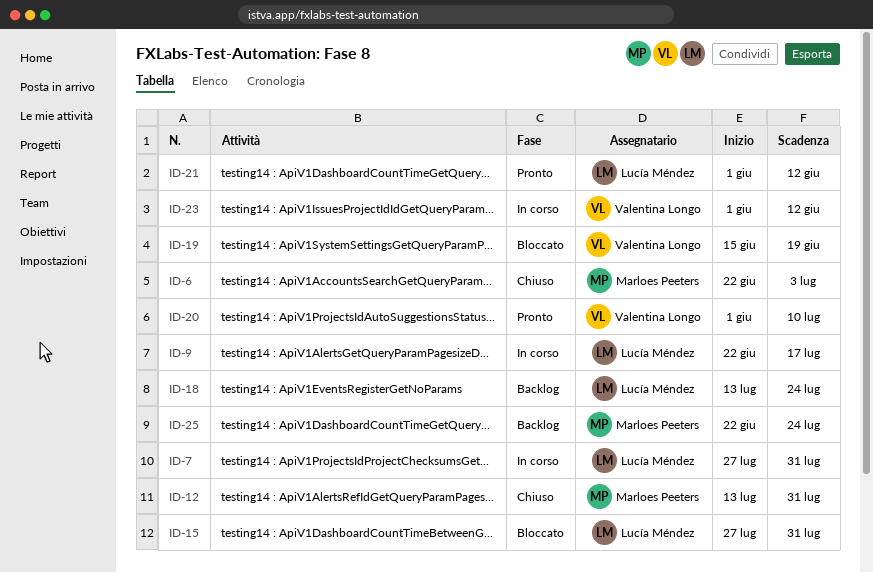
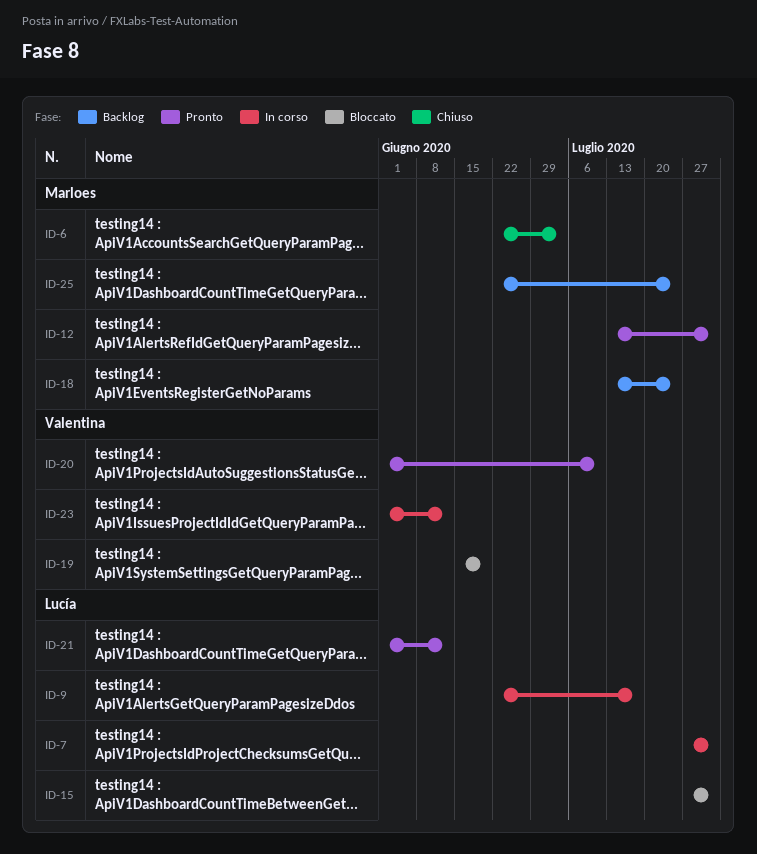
ID-12, status: Chiuso -> Pronto
ID-18, owner: Lucía Méndez -> Marloes Peeters

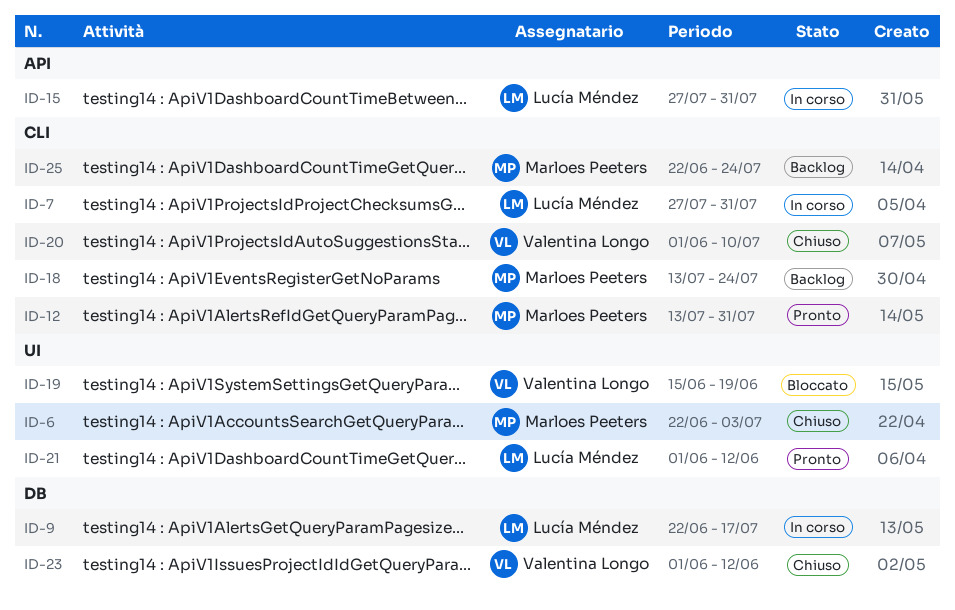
ID-15, status: Bloccato -> In corso
ID-20, status: Pronto -> Chiuso
ID-23, status: In corso -> Chiuso

